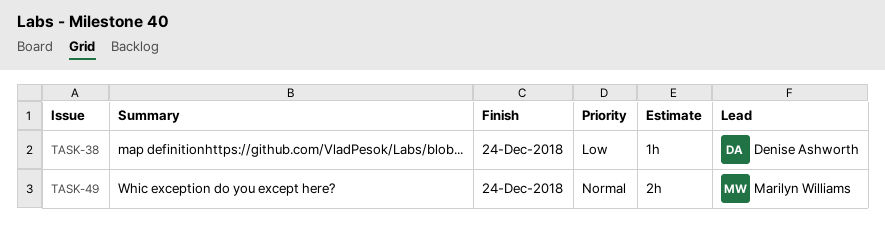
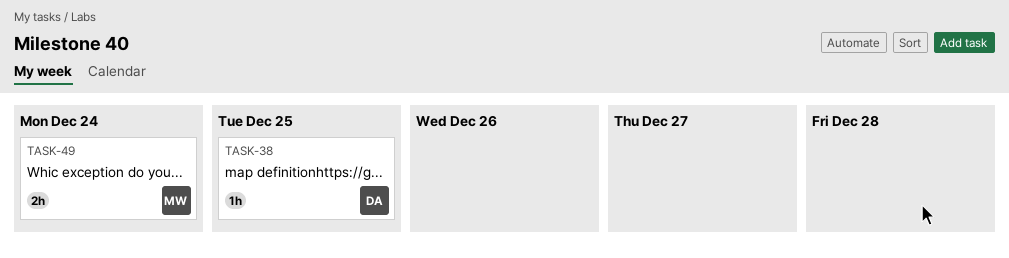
TASK-38, due: Dec 24 -> Dec 25

